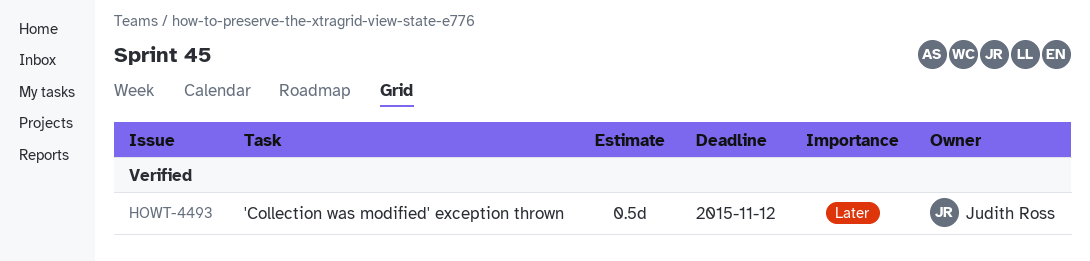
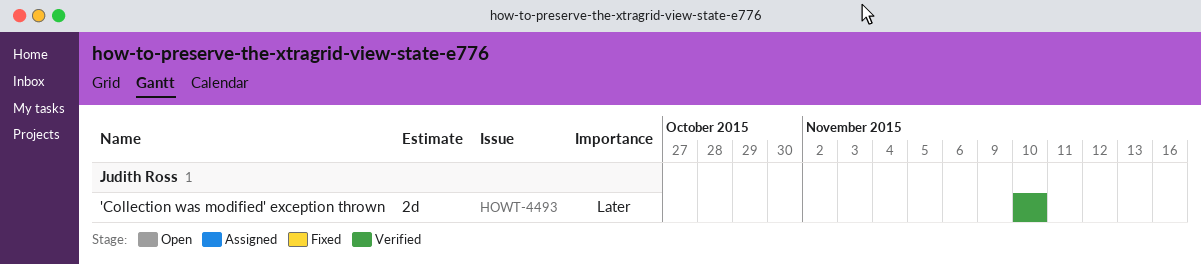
HOWT-4493, estimate: 0.5d -> 2d
HOWT-4493, due: Nov 12 -> Nov 10

